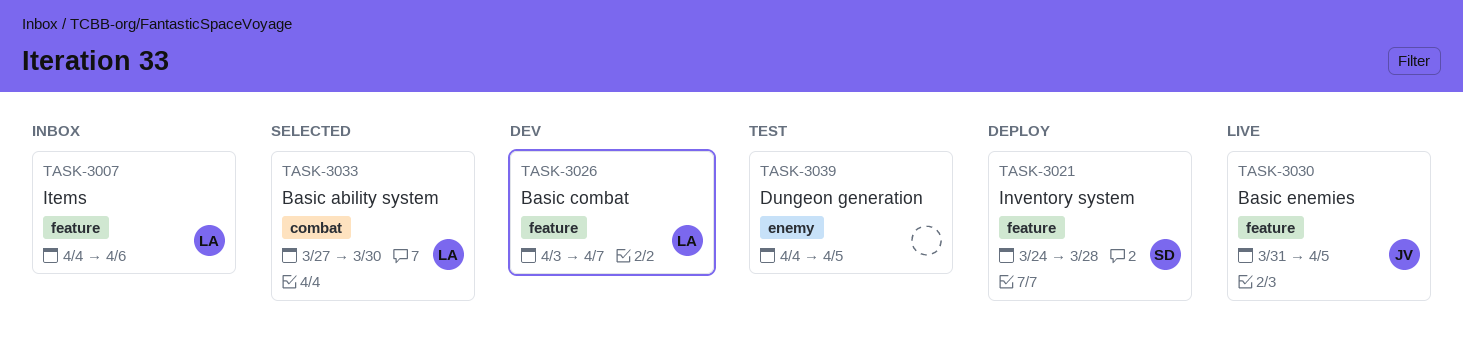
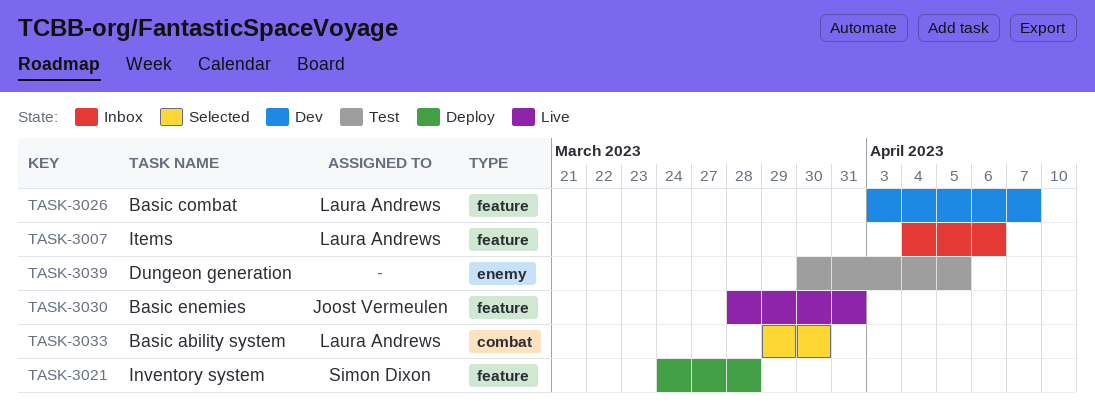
TASK-3030, start: Mar 31 -> Mar 28
TASK-3030, due: Apr 5 -> Mar 31
TASK-3033, start: Mar 27 -> Mar 29
TASK-3039, start: Apr 4 -> Mar 30

